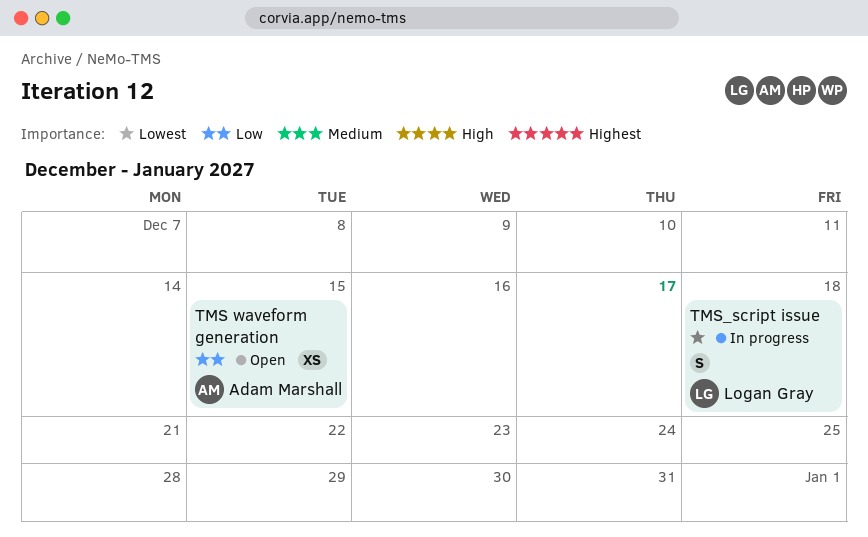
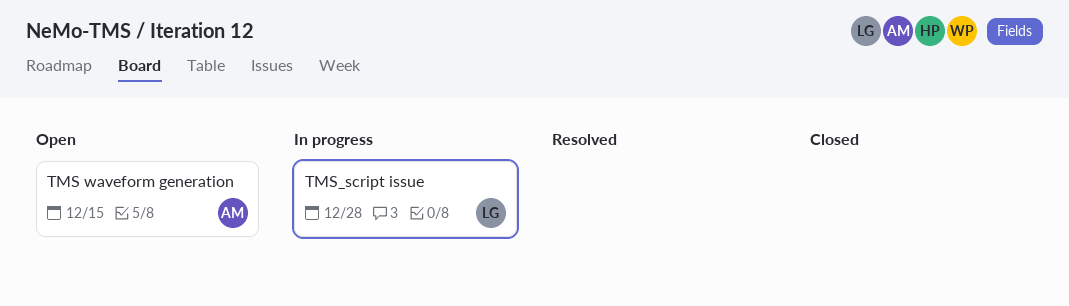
TMS_script issue, due: Dec 18 -> Dec 28

